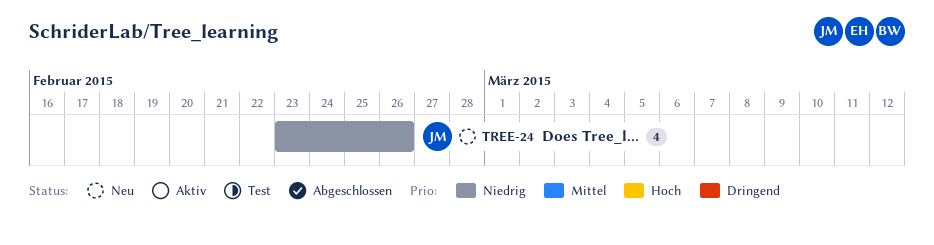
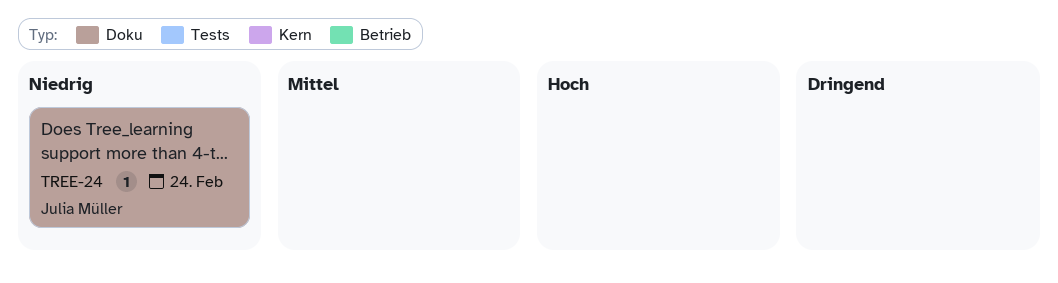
TREE-24, estimate: 4 -> 1
TREE-24, due: Feb 26 -> Feb 24

